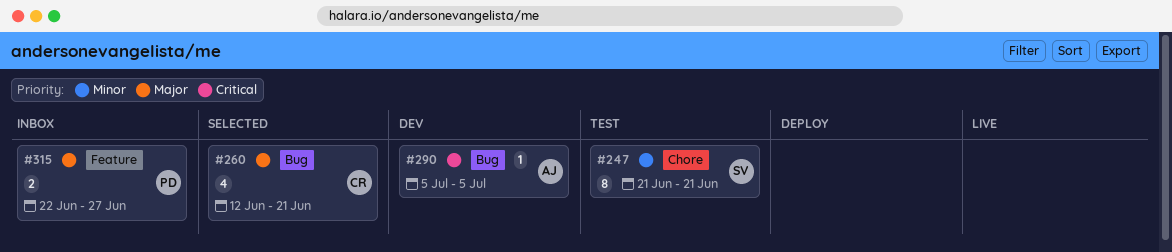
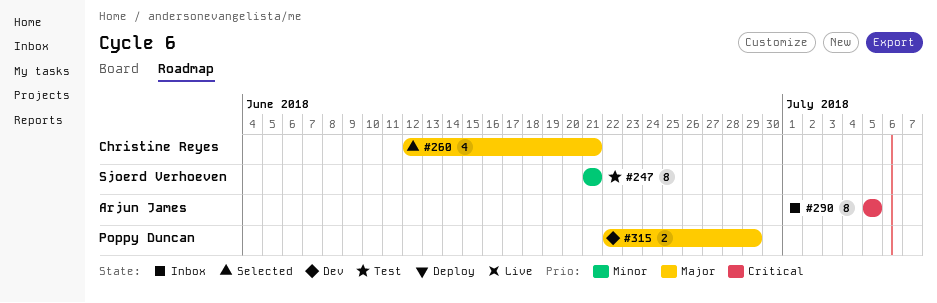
#290, status: Dev -> Inbox
#290, estimate: 1 -> 8
#315, status: Inbox -> Dev
#315, due: Jun 27 -> Jun 29

